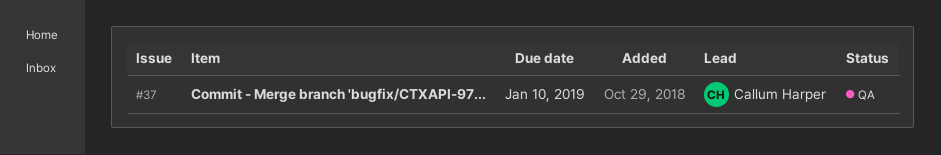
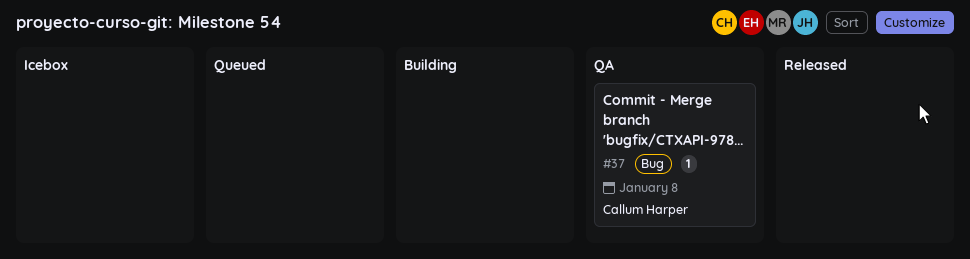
#37, due: Jan 10 -> Jan 8

